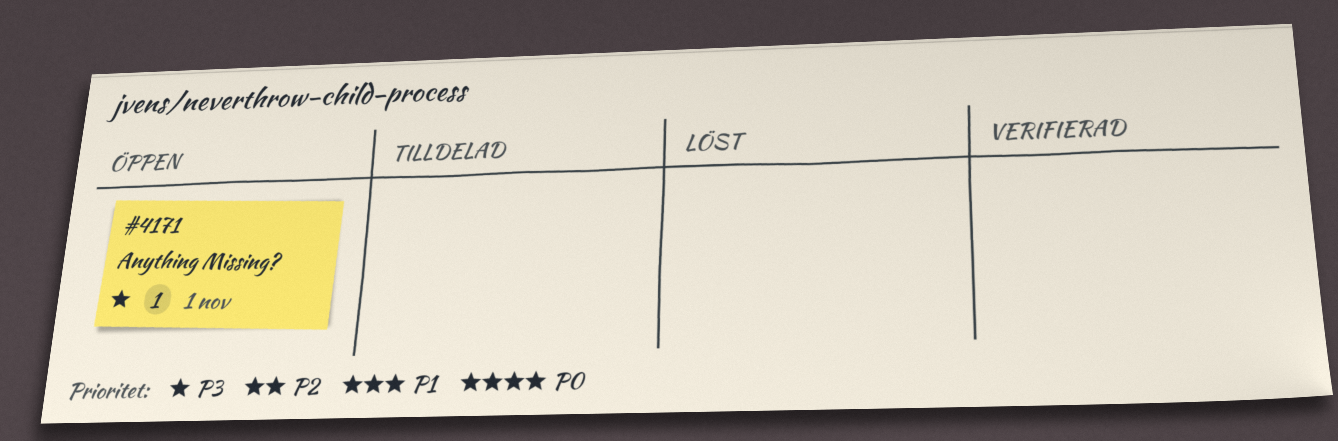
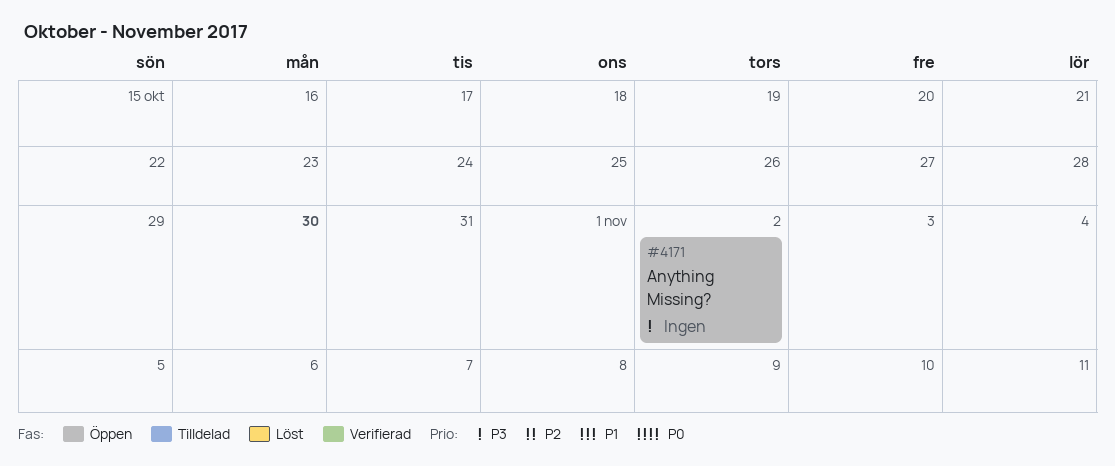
#4171, due: Nov 1 -> Nov 2

